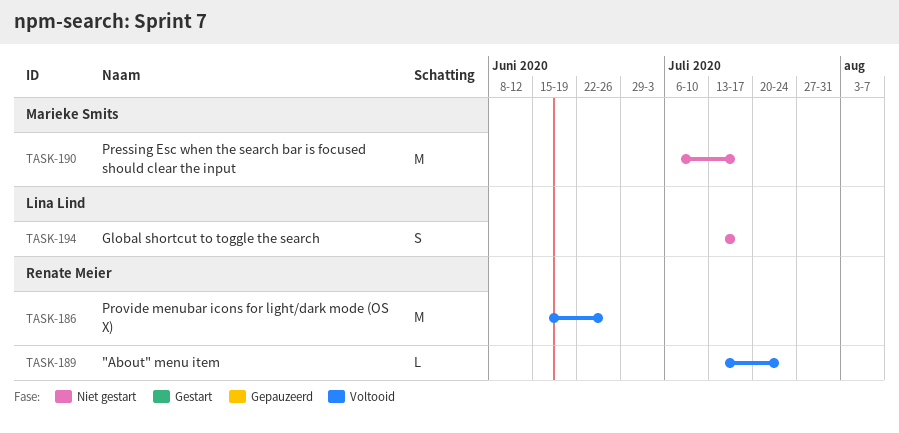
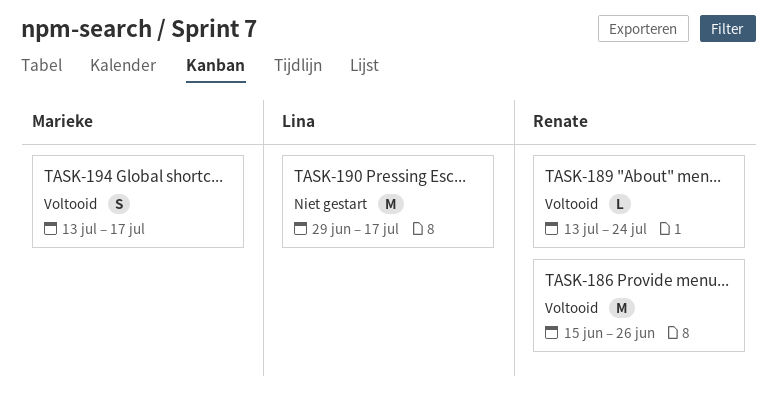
TASK-190, owner: Marieke Smits -> Lina Lind
TASK-190, start: Jul 6 -> Jun 29
TASK-194, status: Niet gestart -> Voltooid
TASK-194, owner: Lina Lind -> Marieke Smits

